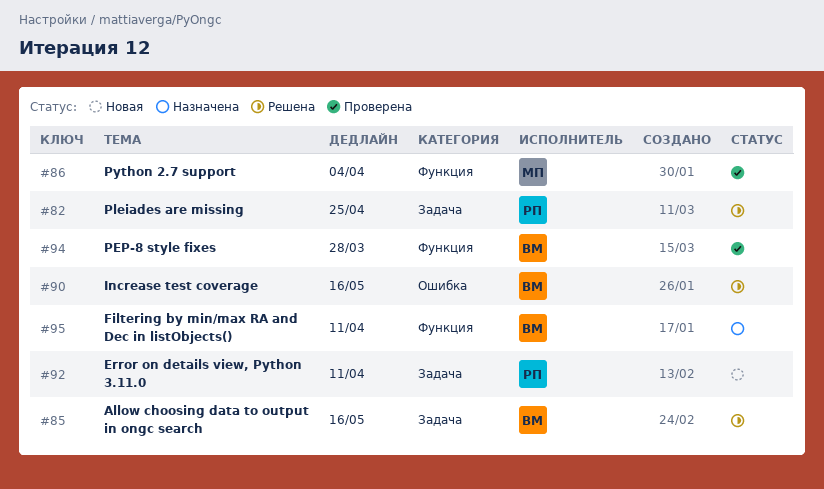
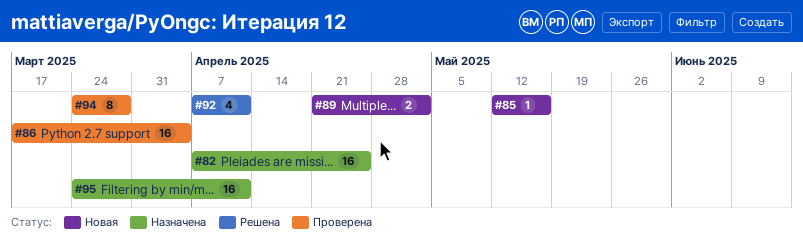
#82, status: Решена -> Назначена
#85, status: Решена -> Новая
#89: none -> present
#90: present -> none
#92, status: Новая -> Решена

